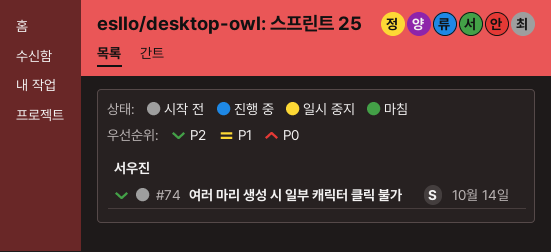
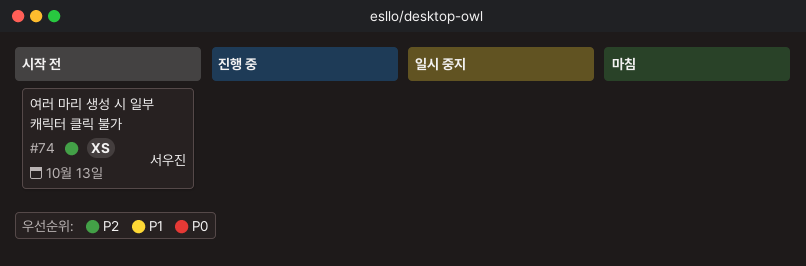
#74, estimate: S -> XS
#74, due: Oct 14 -> Oct 13

